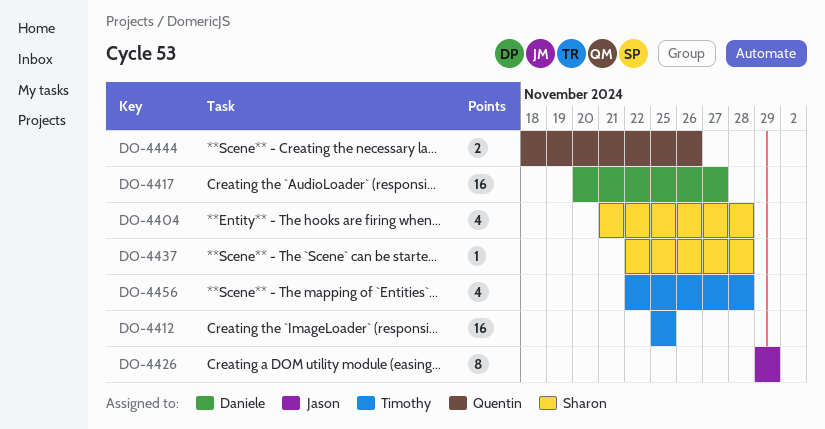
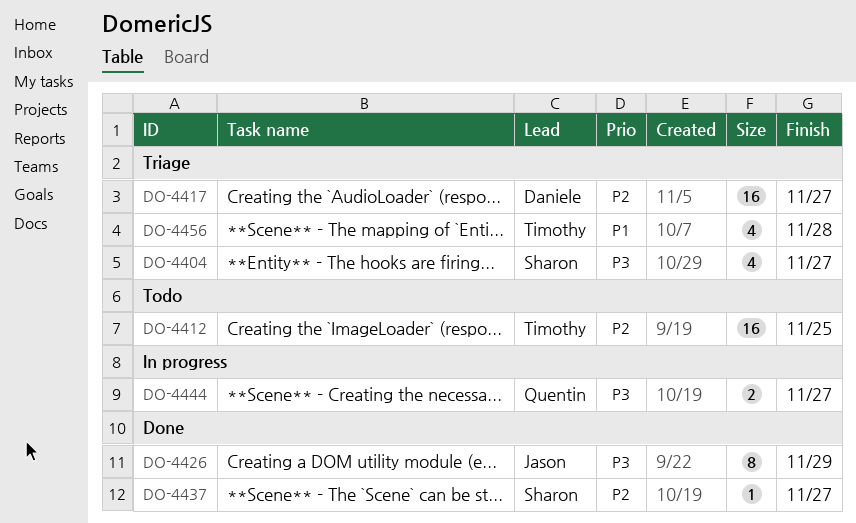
DO-4404, due: Nov 28 -> Nov 27
DO-4437, due: Nov 28 -> Nov 27
DO-4444, due: Nov 26 -> Nov 27

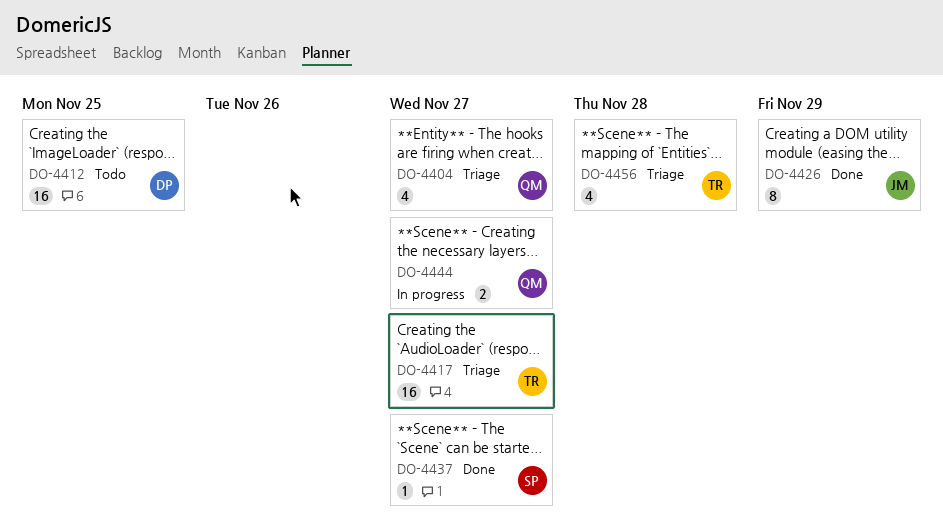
DO-4404, owner: Sharon -> Quentin
DO-4412, owner: Timothy -> Daniele
DO-4417, owner: Daniele -> Timothy

